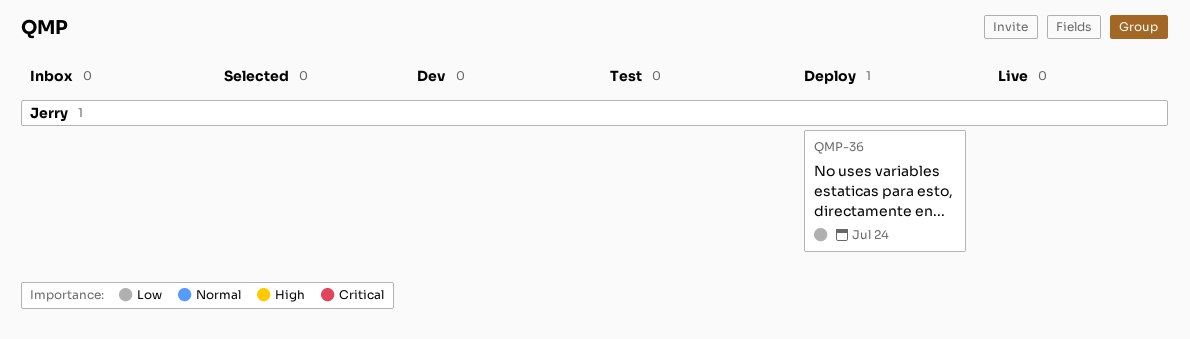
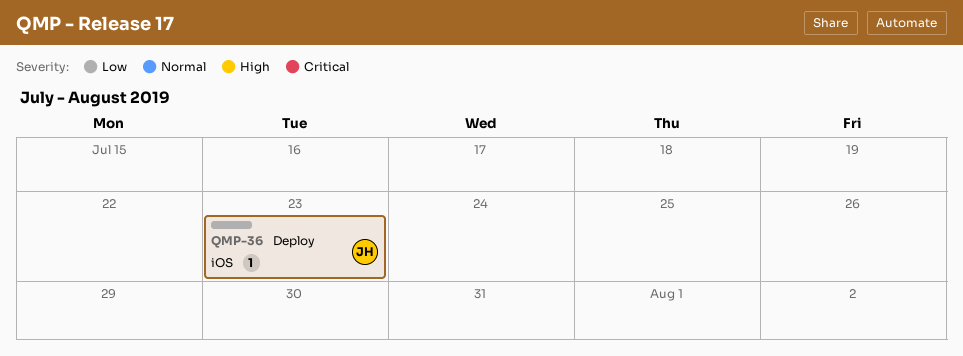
QMP-36, due: Jul 24 -> Jul 23

